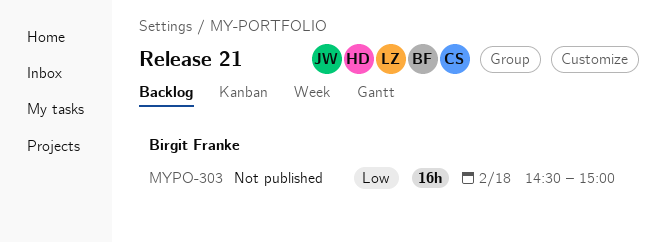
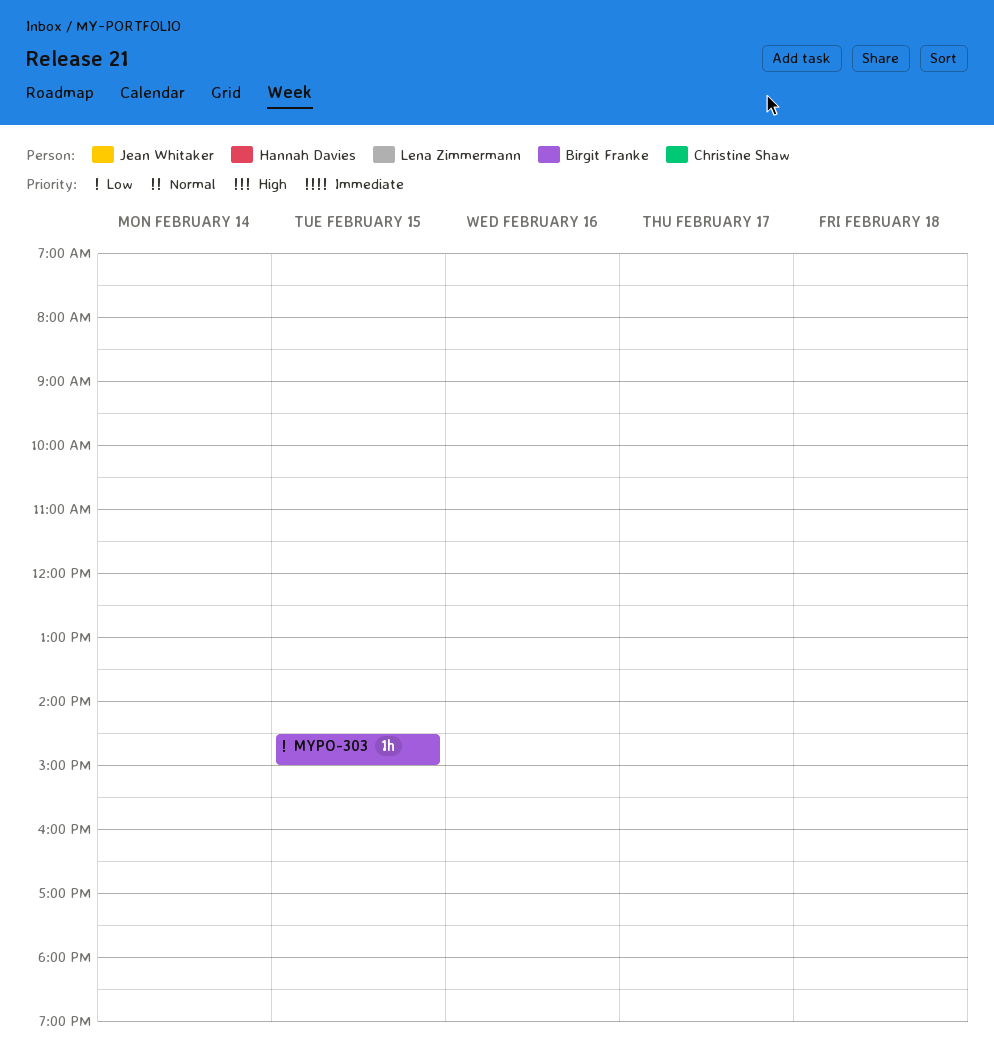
MYPO-303, estimate: 16h -> 1h
MYPO-303, day: Feb 18 -> Feb 15

